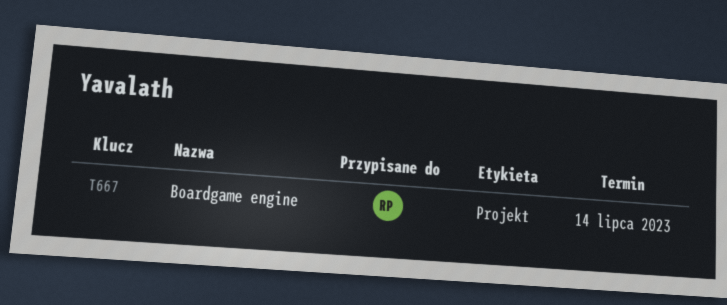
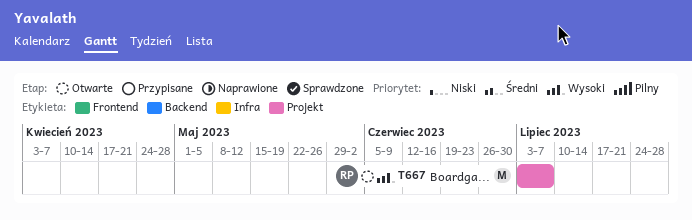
T667, due: Jul 14 -> Jul 7

